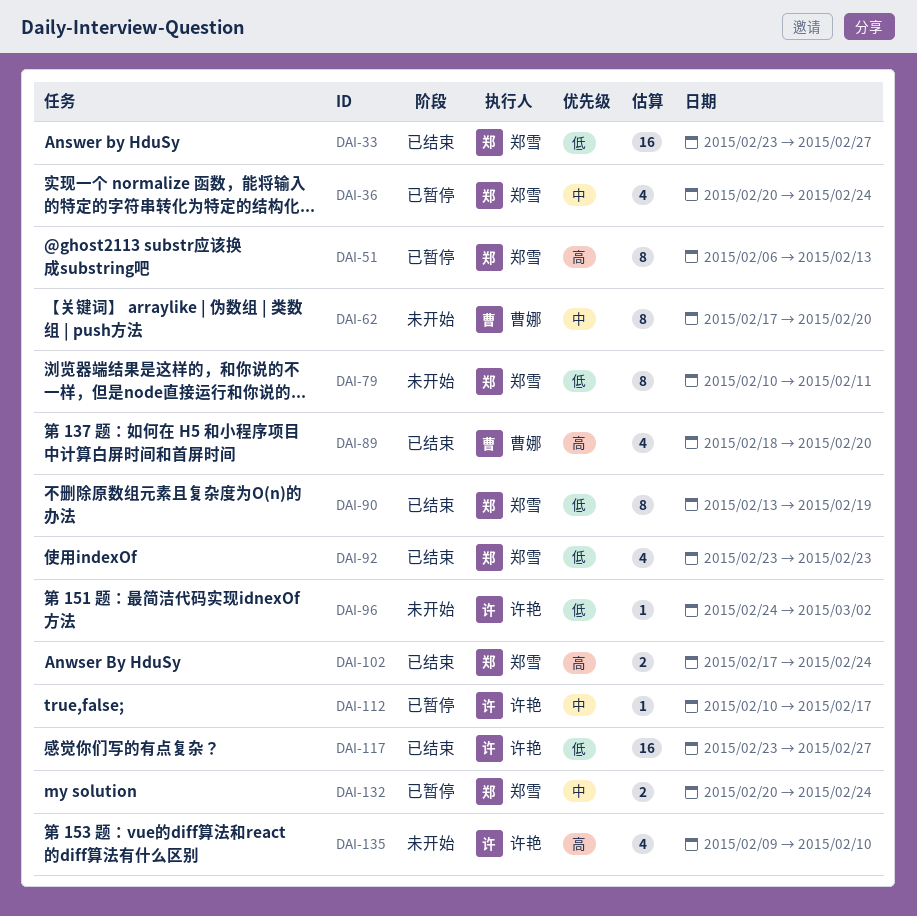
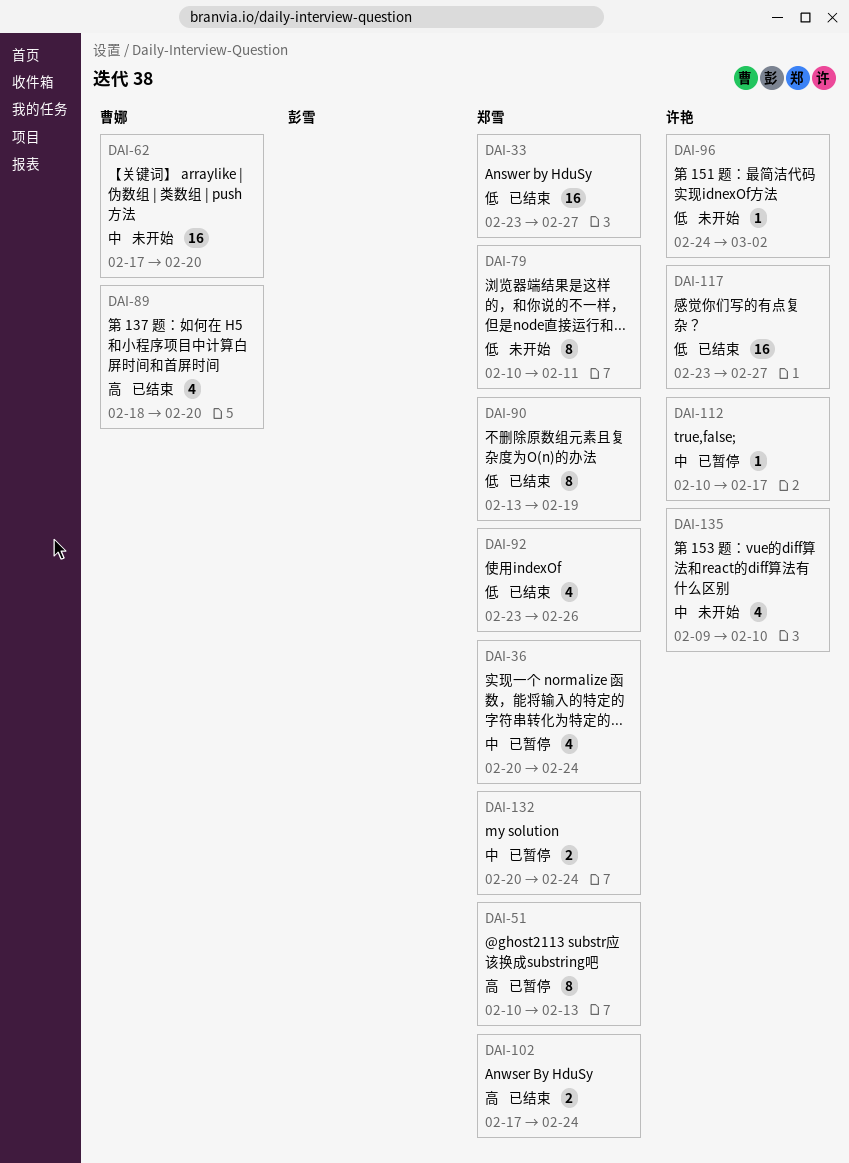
DAI-51, start: Feb 6 -> Feb 10
DAI-62, estimate: 8 -> 16
DAI-92, due: Feb 23 -> Feb 26
DAI-135, priority: 高 -> 中

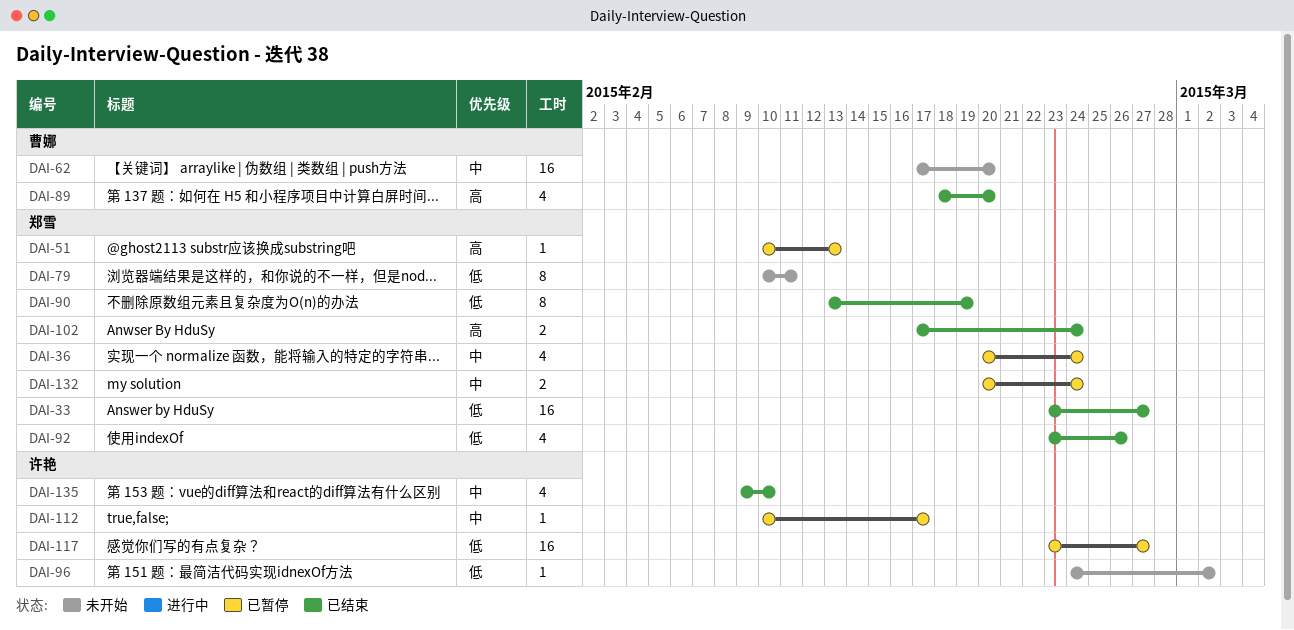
DAI-51, estimate: 8 -> 1
DAI-117, status: 已结束 -> 已暂停
DAI-135, status: 未开始 -> 已结束

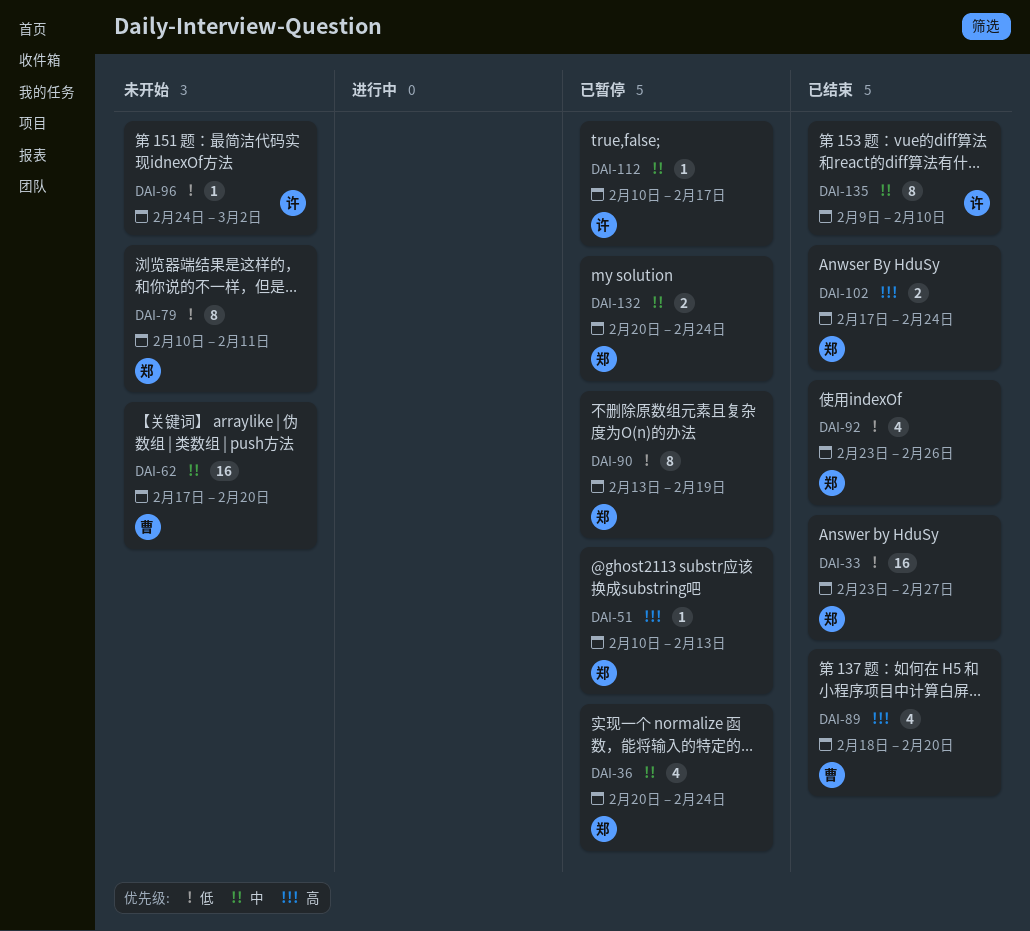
DAI-90, status: 已结束 -> 已暂停
DAI-117: present -> none
DAI-135, estimate: 4 -> 8

